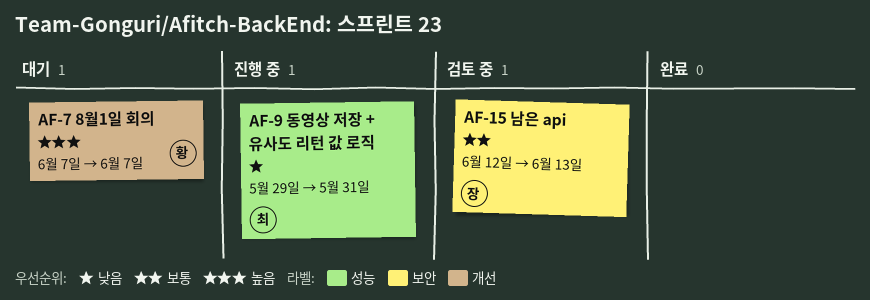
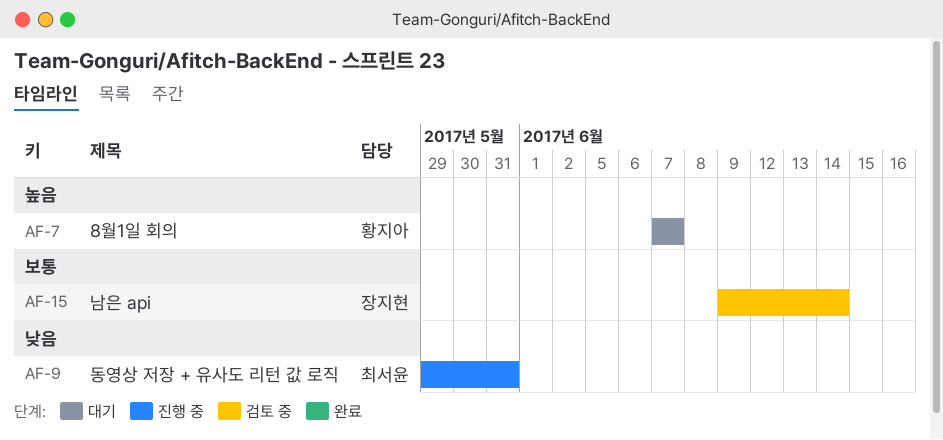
AF-15, start: Jun 12 -> Jun 9
AF-15, due: Jun 13 -> Jun 14

